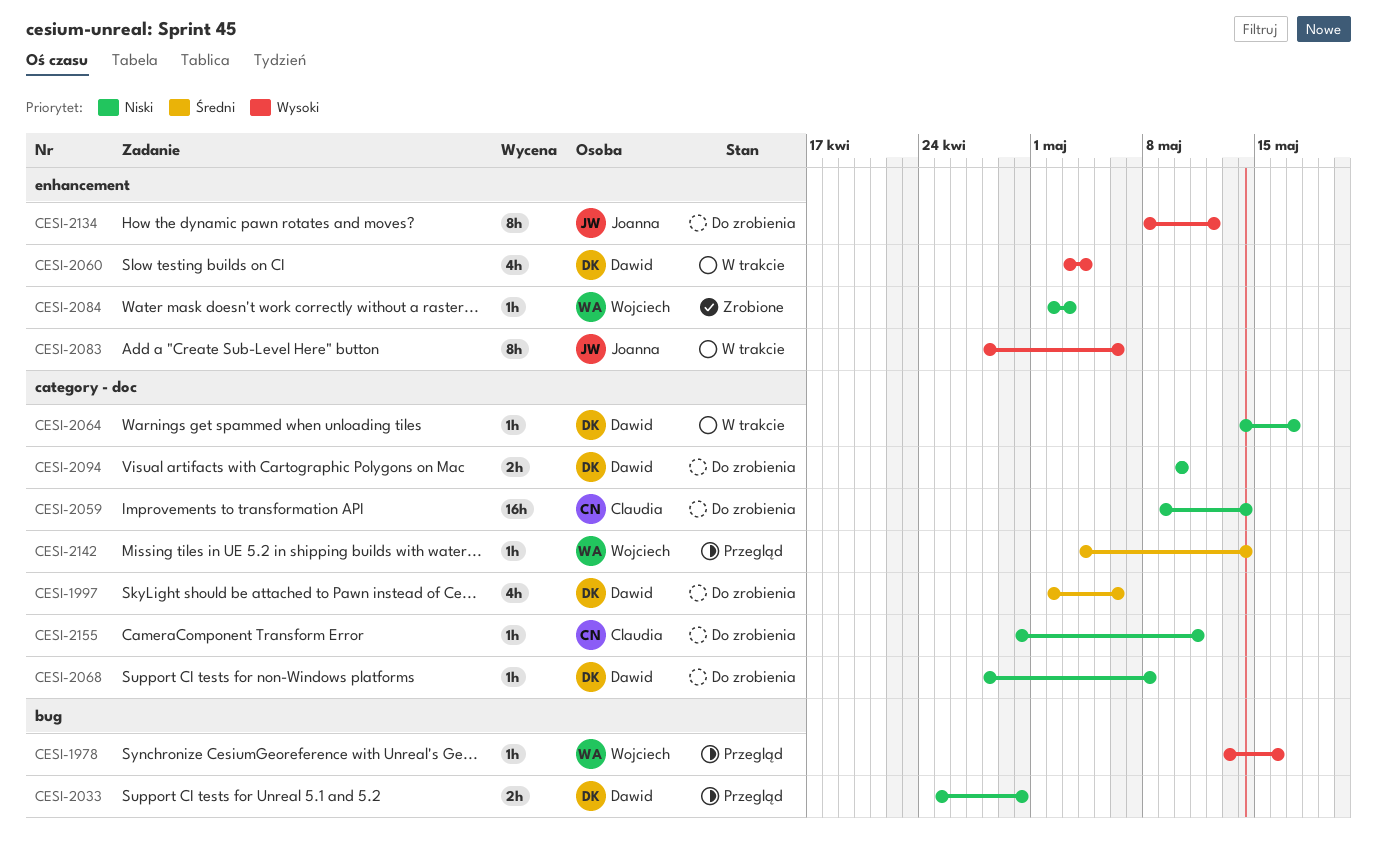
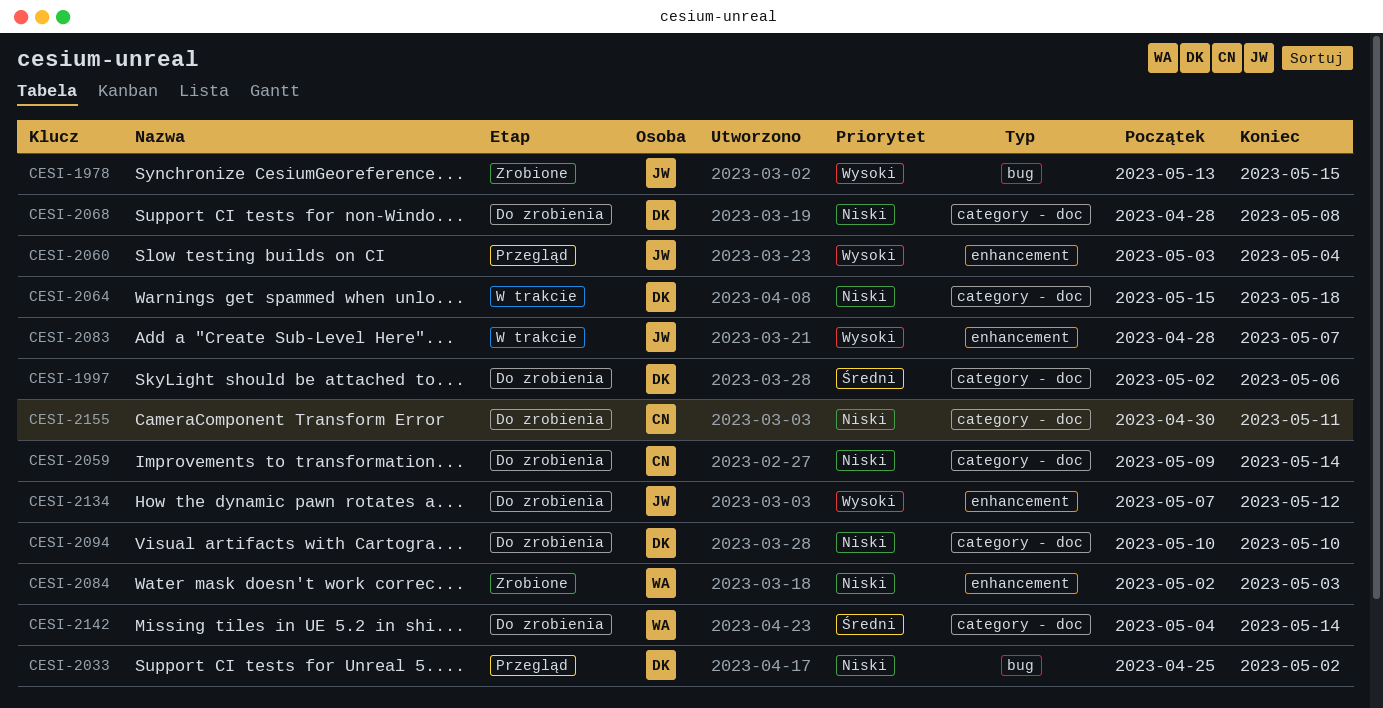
CESI-1978, status: Przegląd -> Zrobione
CESI-1978, owner: Wojciech -> Joanna
CESI-1978, due: May 16 -> May 15
CESI-2033, due: Apr 30 -> May 2
CESI-2060, status: W trakcie -> Przegląd
CESI-2060, owner: Dawid -> Joanna
CESI-2064, start: May 14 -> May 15
CESI-2064, due: May 17 -> May 18
CESI-2083, due: May 6 -> May 7
CESI-2134, start: May 8 -> May 7
CESI-2142, status: Przegląd -> Do zrobienia

